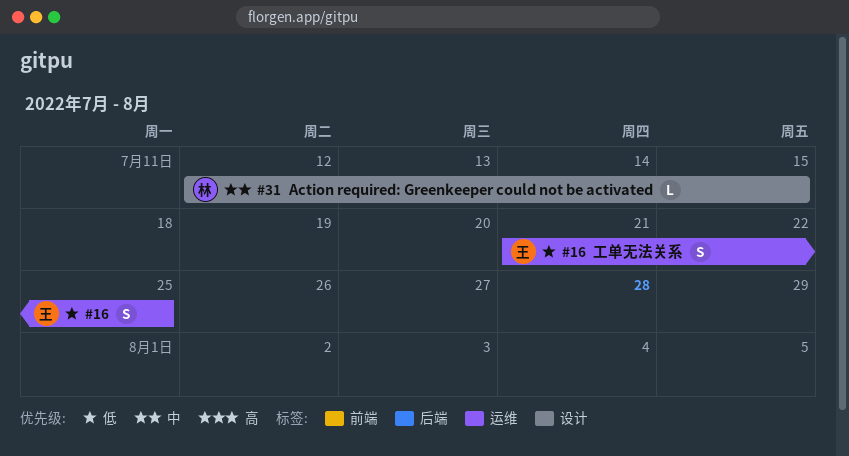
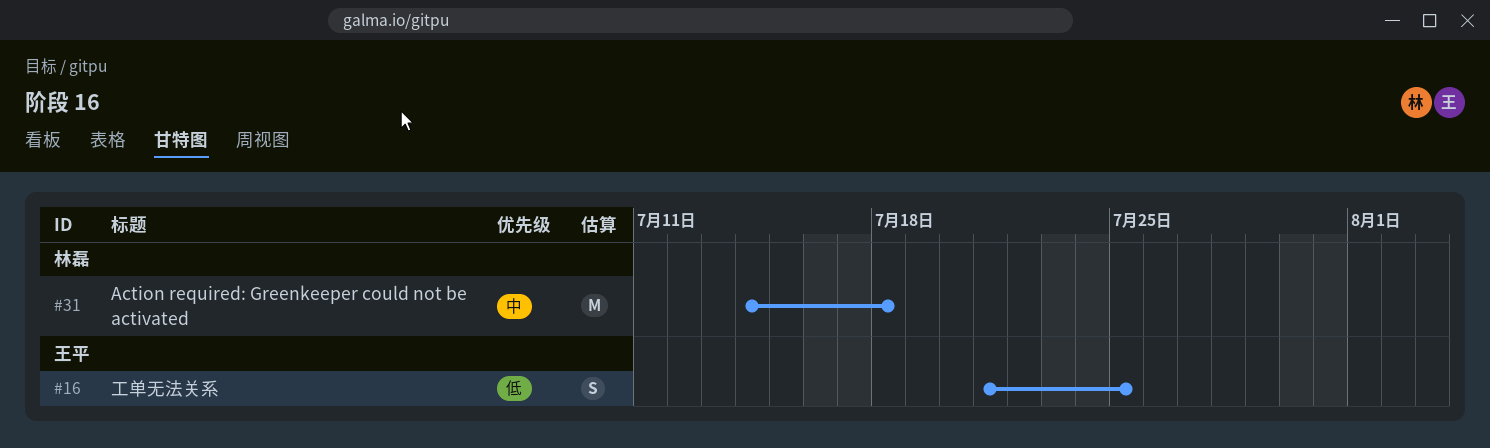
#31, estimate: L -> M
#31, start: Jul 12 -> Jul 14
#31, due: Jul 15 -> Jul 18

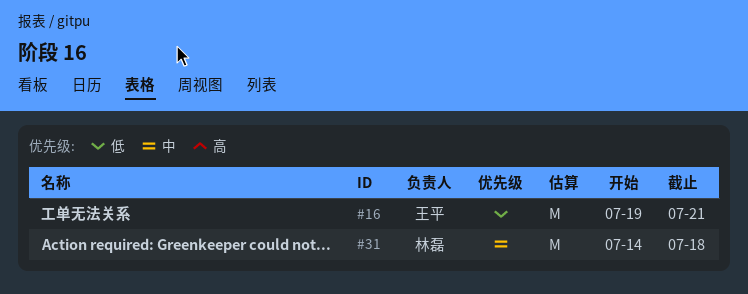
#16, estimate: S -> M
#16, start: Jul 21 -> Jul 19
#16, due: Jul 25 -> Jul 21

